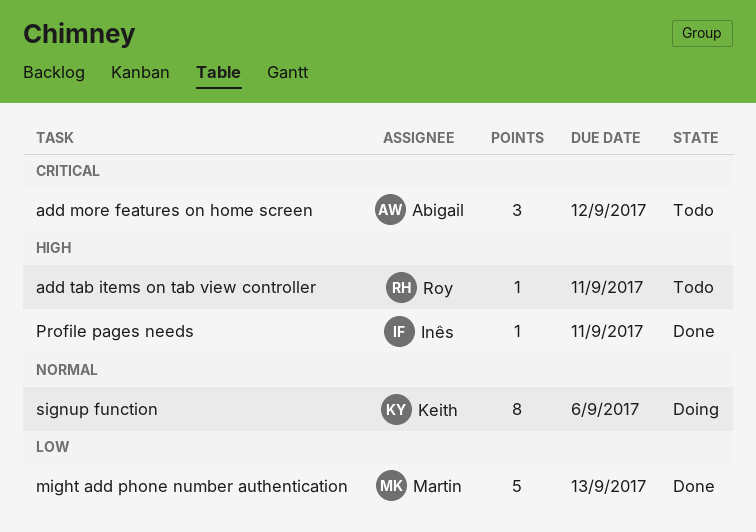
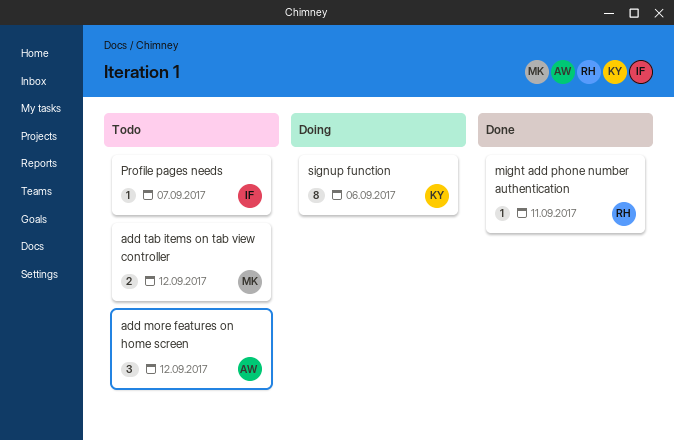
add tab items on tab view controller, owner: Roy -> Martin
add tab items on tab view controller, estimate: 1 -> 2
add tab items on tab view controller, due: Sep 11 -> Sep 12
might add phone number authentication, owner: Martin -> Roy
might add phone number authentication, estimate: 5 -> 1
might add phone number authentication, due: Sep 13 -> Sep 11
Profile pages needs, status: Done -> Todo
Profile pages needs, due: Sep 11 -> Sep 7

